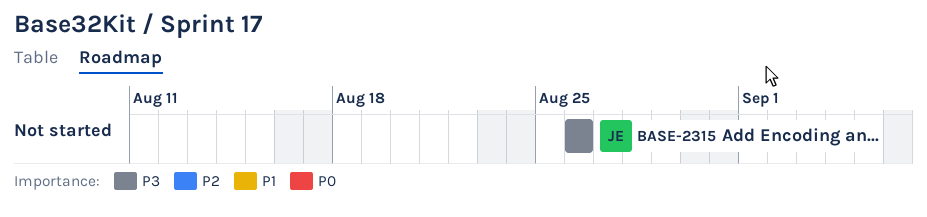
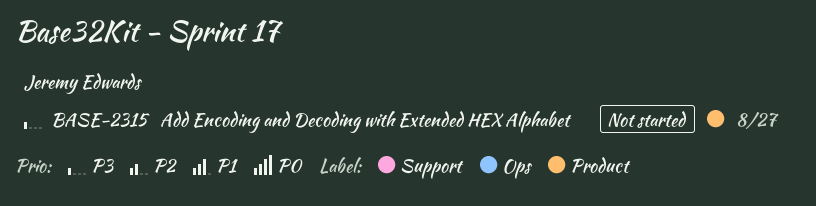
BASE-2315, due: Aug 26 -> Aug 27

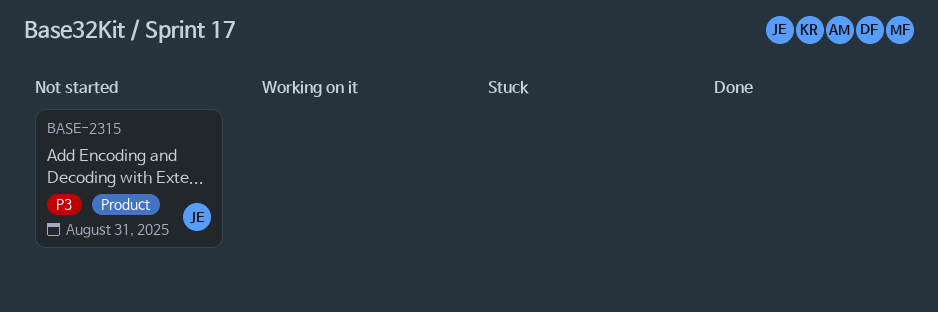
BASE-2315, due: Aug 27 -> Aug 31

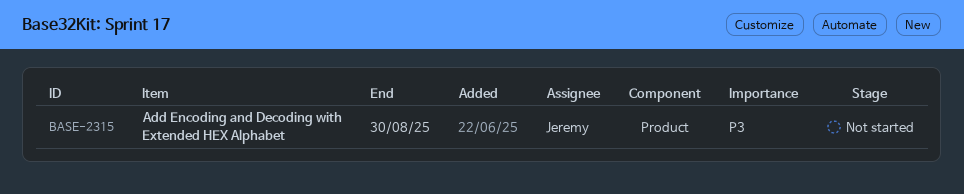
BASE-2315, due: Aug 31 -> Aug 30

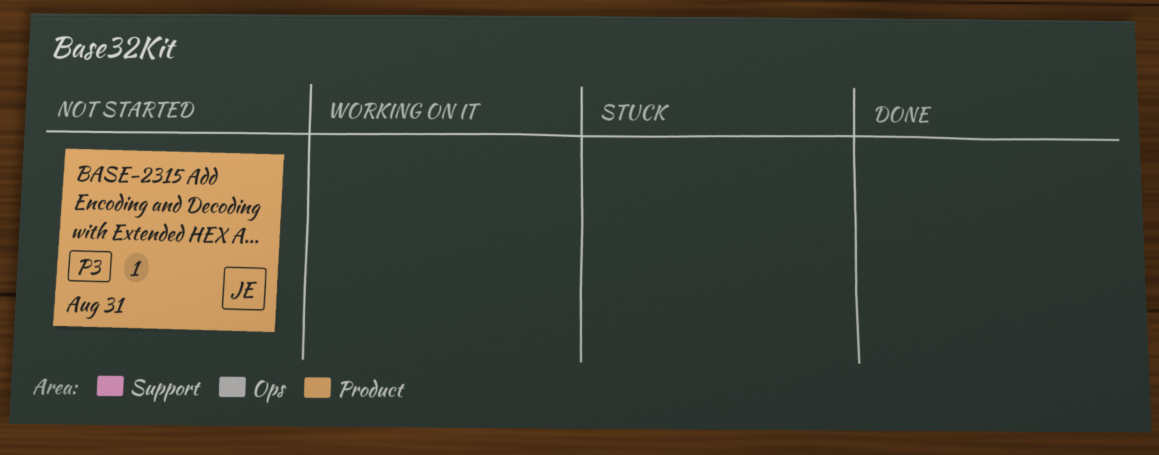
BASE-2315, due: Aug 30 -> Aug 31

